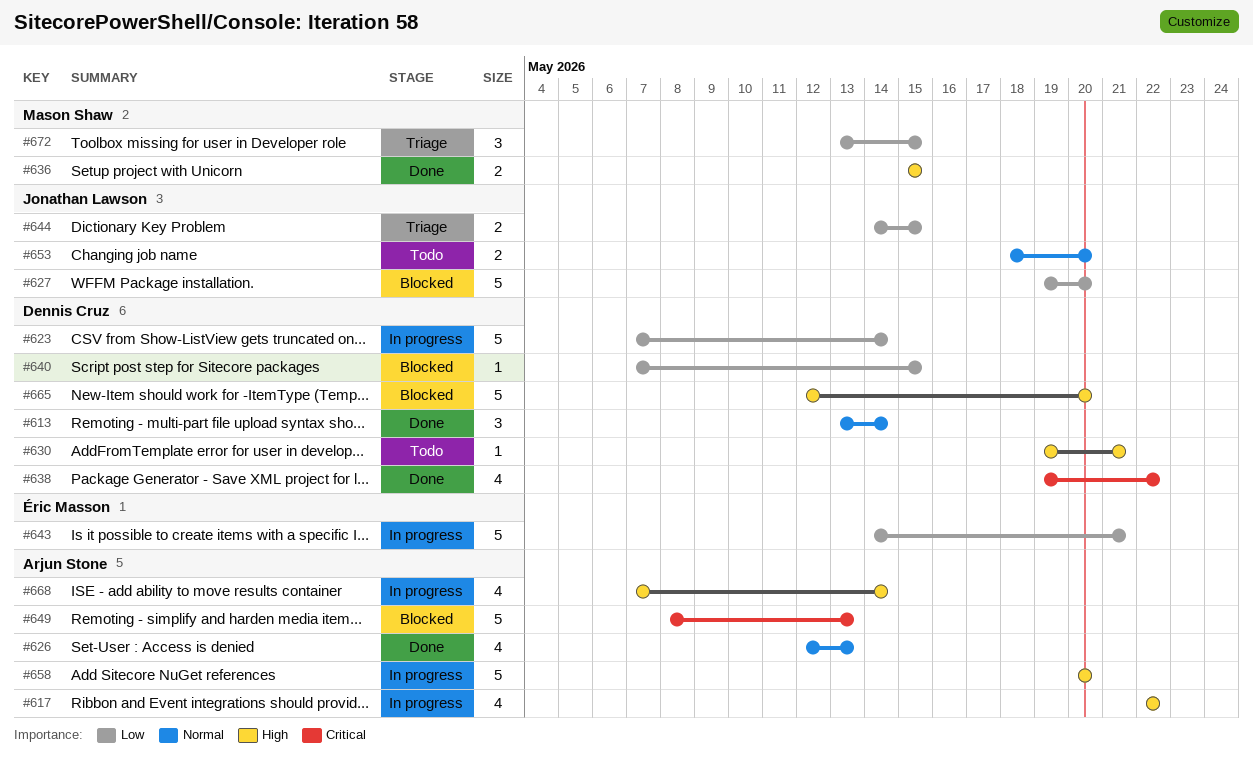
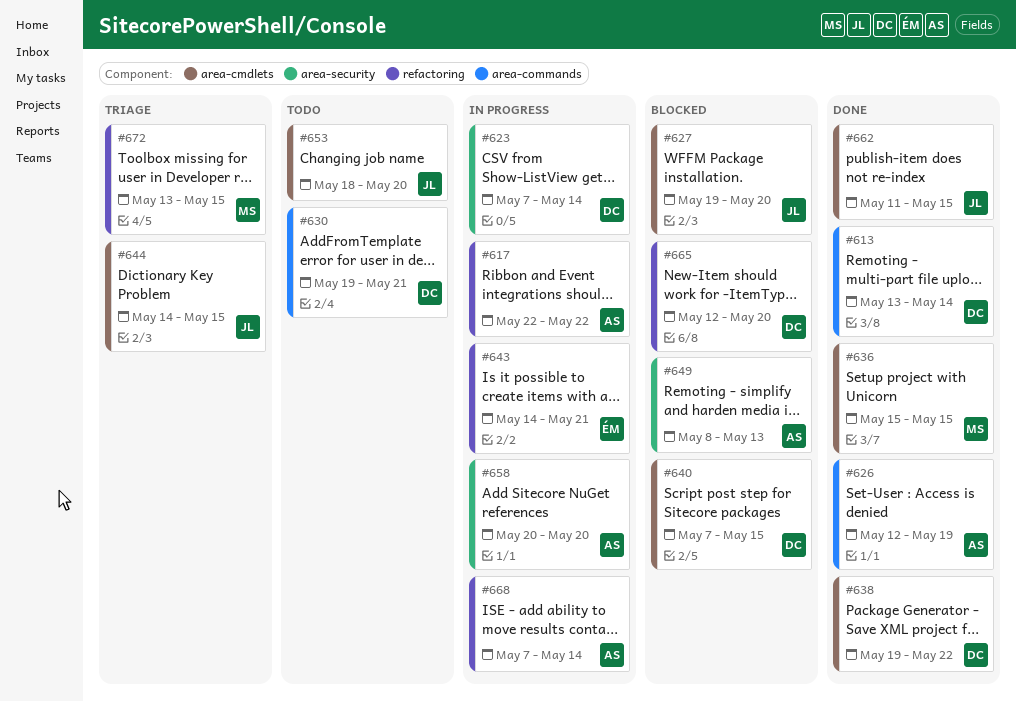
#626, due: May 13 -> May 19
#662: none -> present

